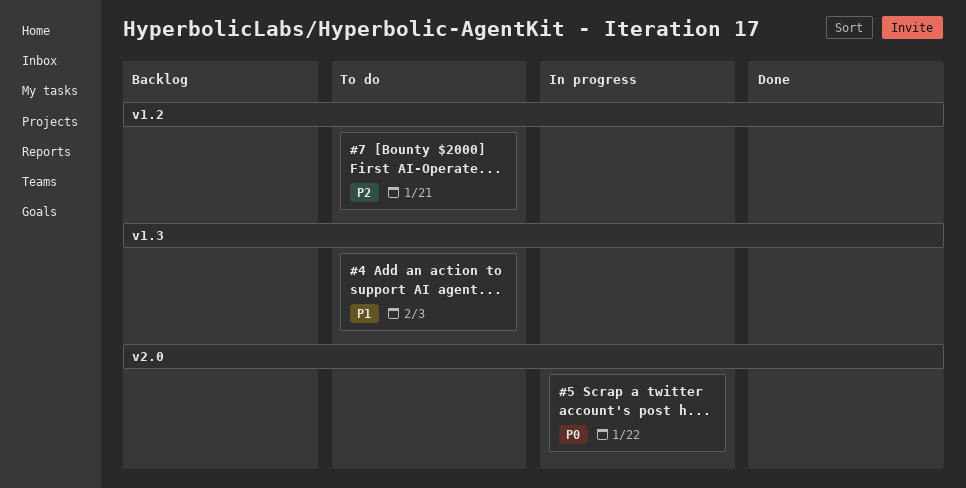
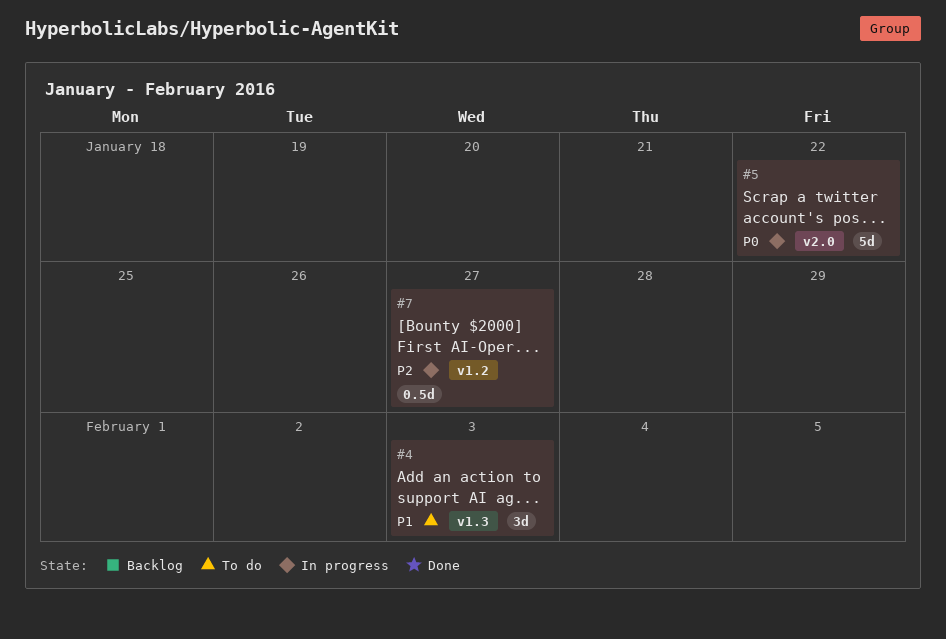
#7, status: To do -> In progress
#7, due: Jan 21 -> Jan 27

